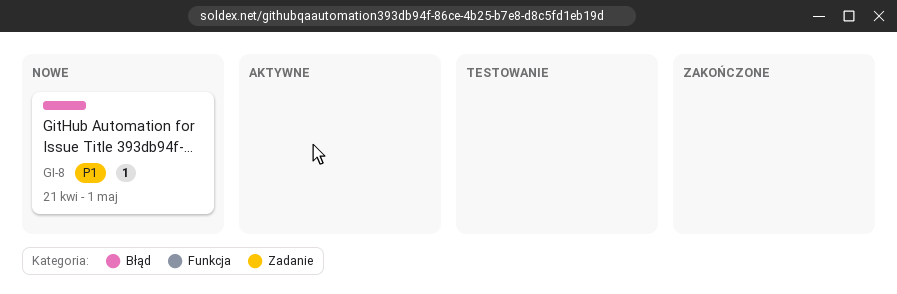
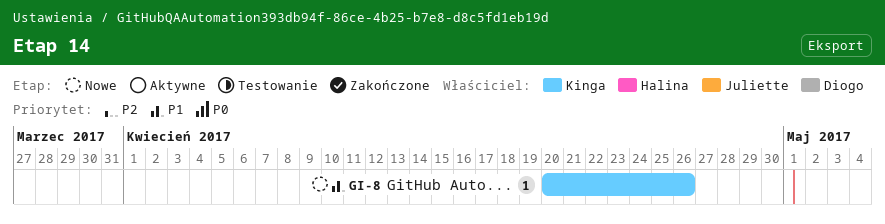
GI-8, start: Apr 21 -> Apr 20
GI-8, due: May 1 -> Apr 26

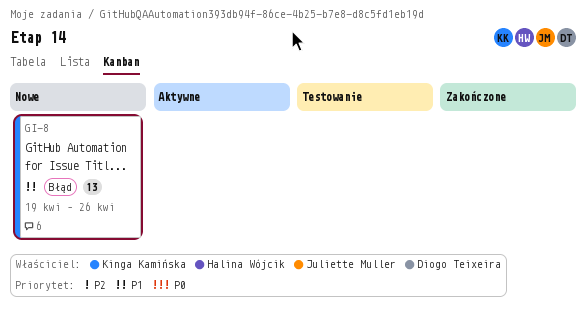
GI-8, estimate: 1 -> 13
GI-8, start: Apr 20 -> Apr 19

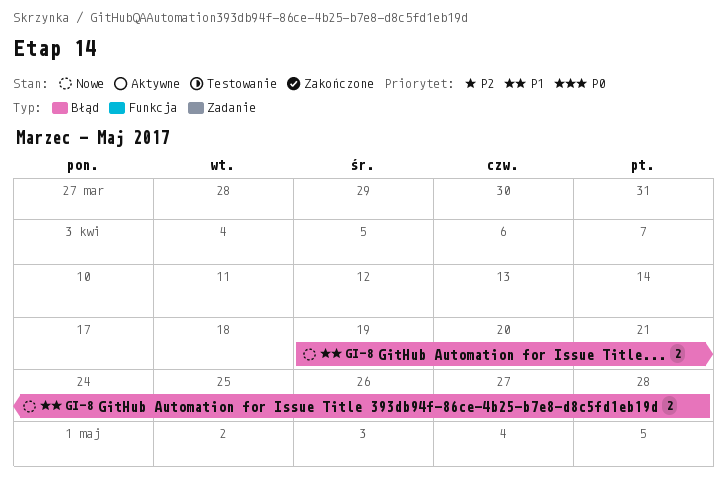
GI-8, estimate: 13 -> 2
GI-8, due: Apr 26 -> Apr 28

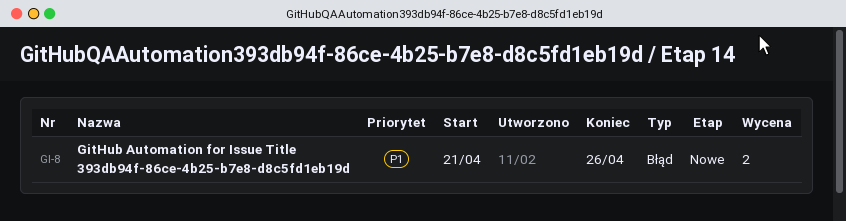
GI-8, start: Apr 19 -> Apr 21
GI-8, due: Apr 28 -> Apr 26

